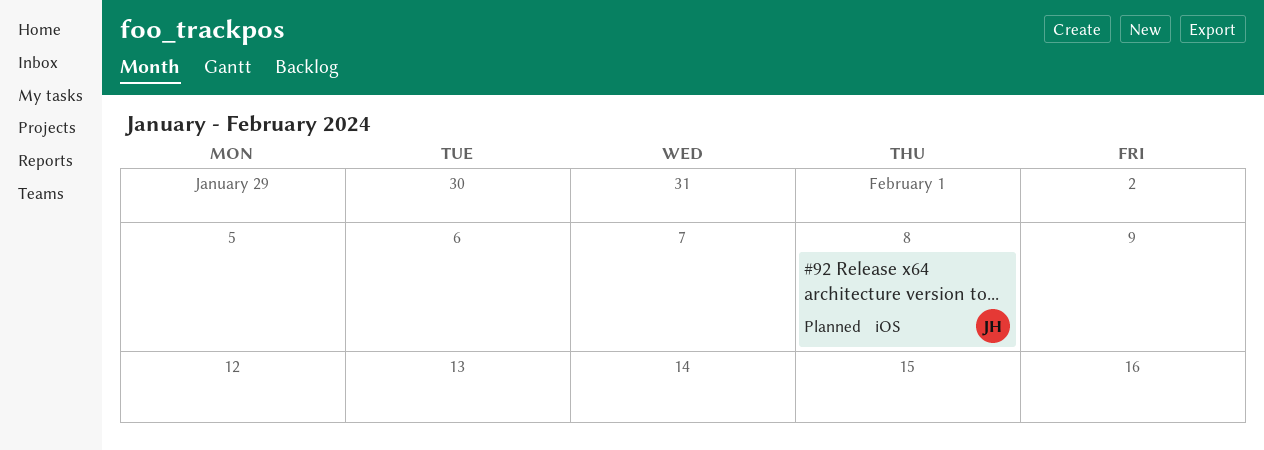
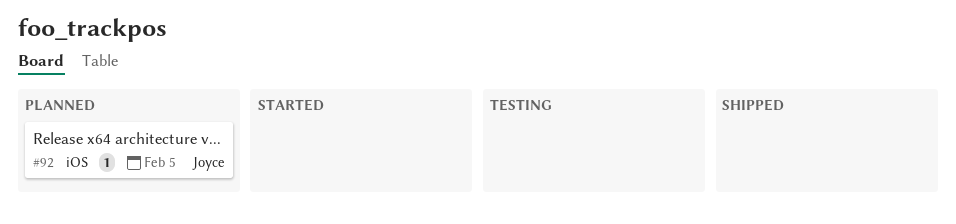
#92, due: Feb 8 -> Feb 5

